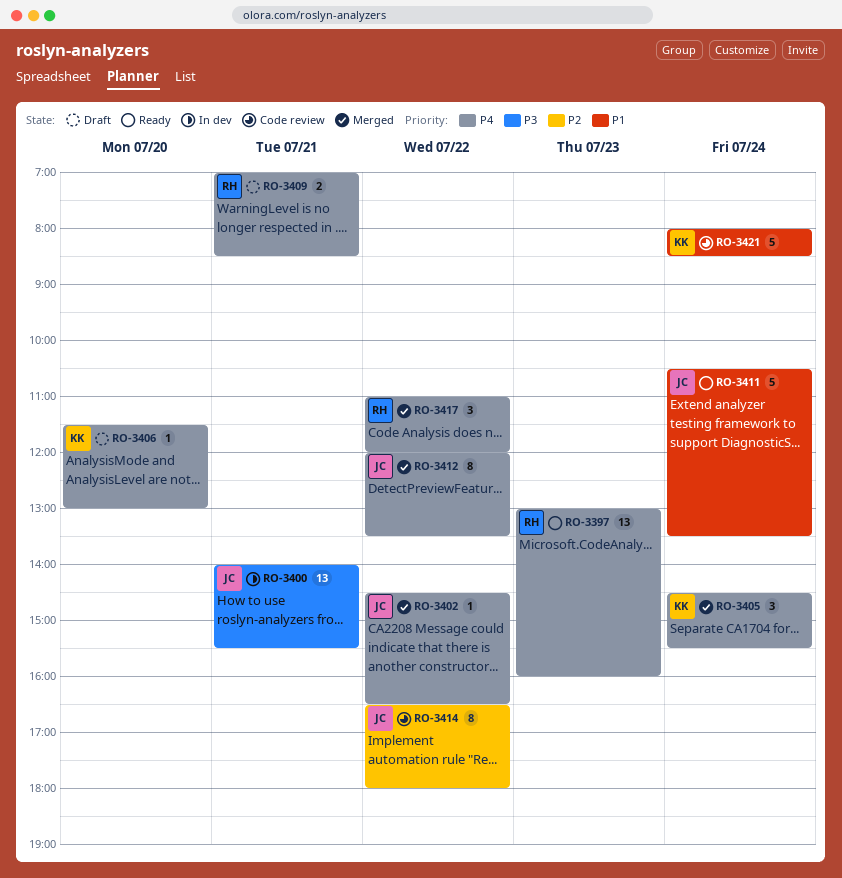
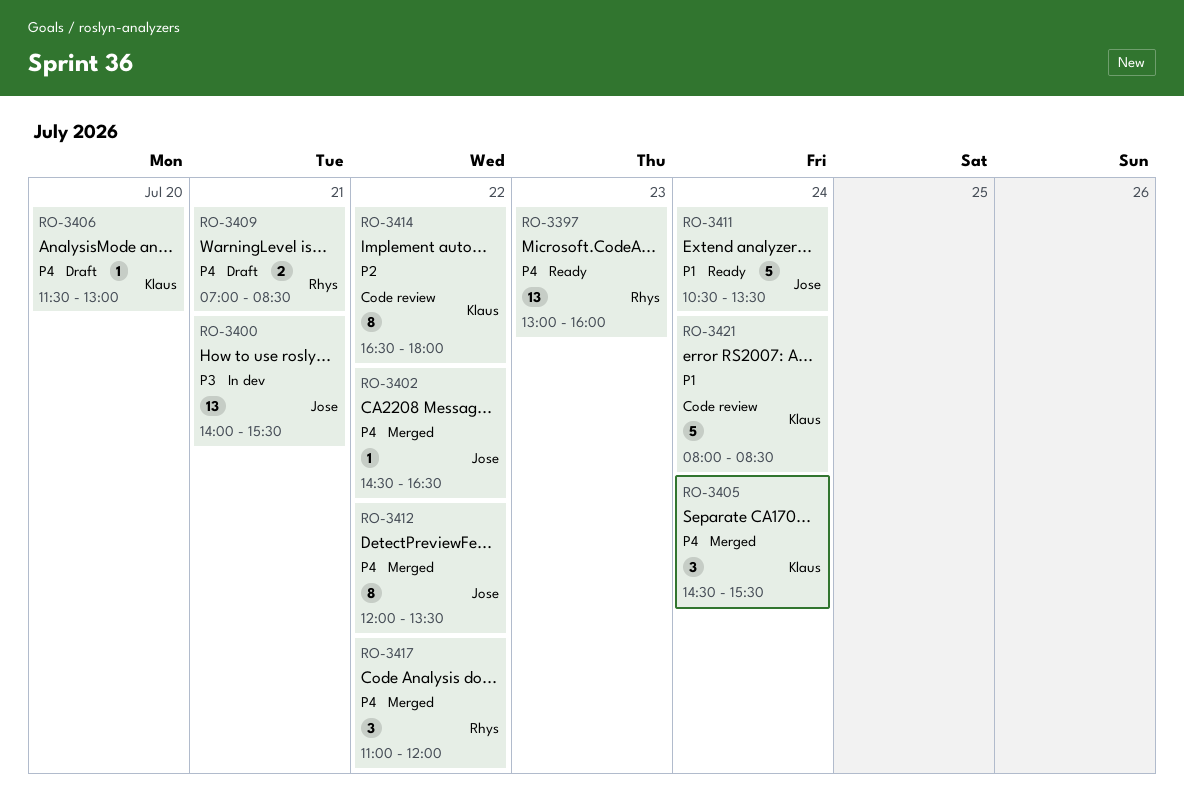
RO-3414, owner: Jose -> Klaus

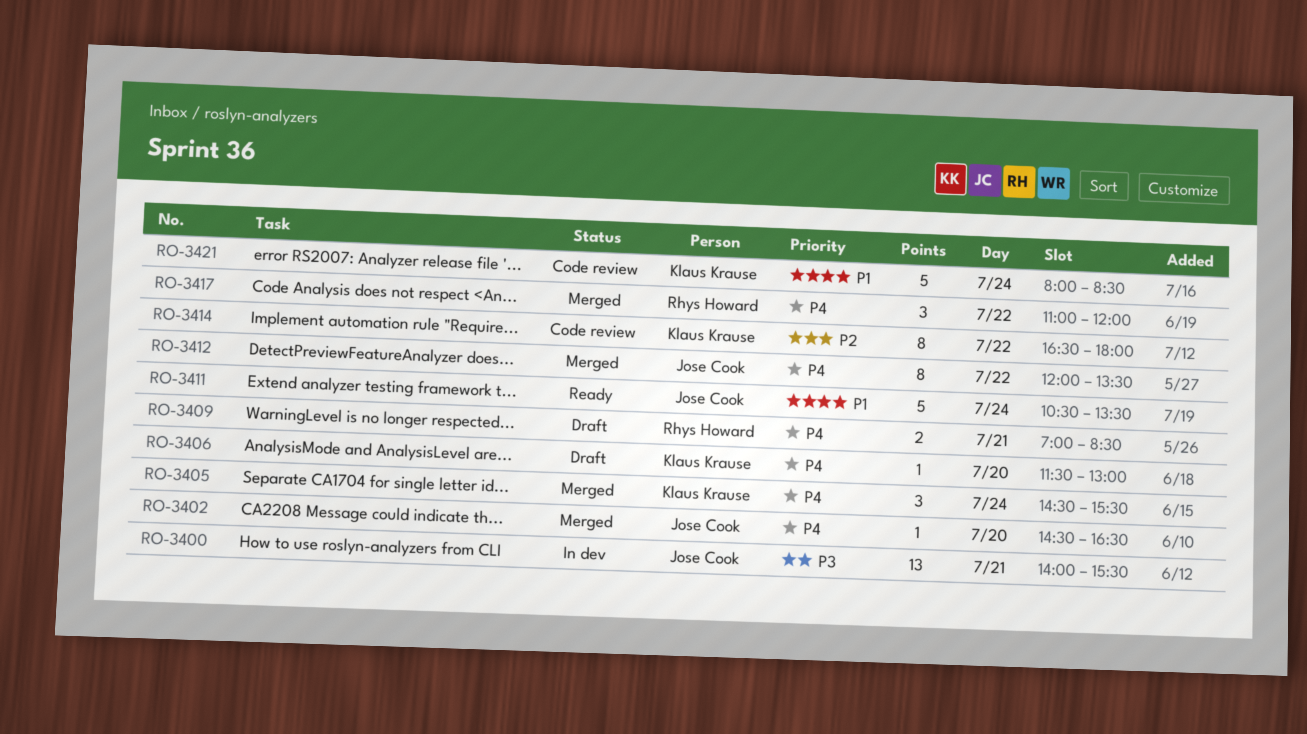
RO-3397: present -> none
RO-3402, day: Jul 22 -> Jul 20

